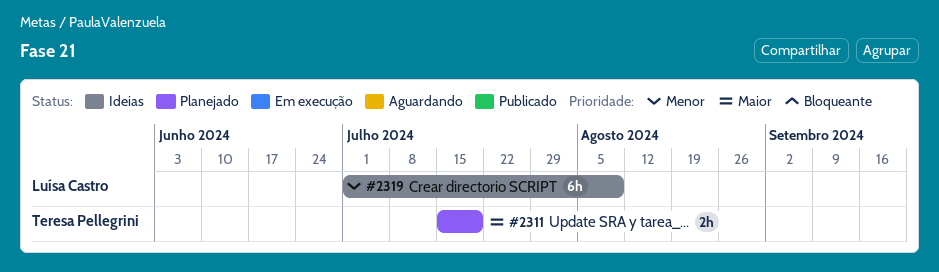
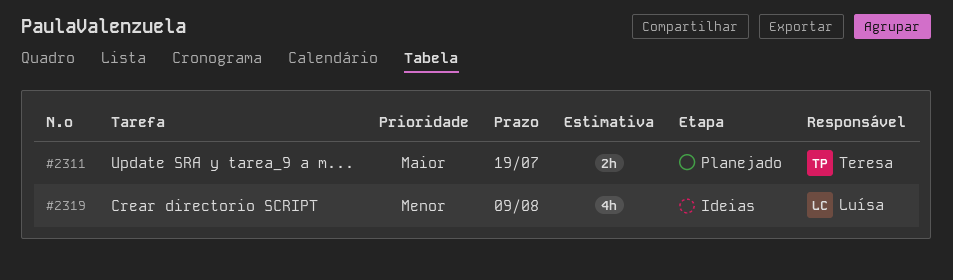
#2319, estimate: 6h -> 4h

